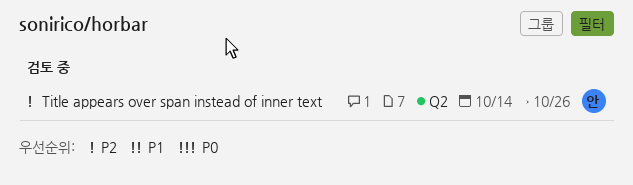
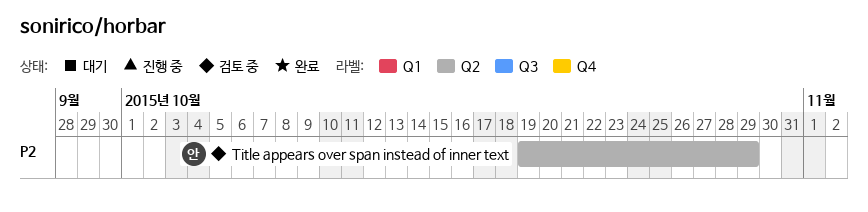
Title appears over span instead of inner text, start: Oct 14 -> Oct 19
Title appears over span instead of inner text, due: Oct 26 -> Oct 29

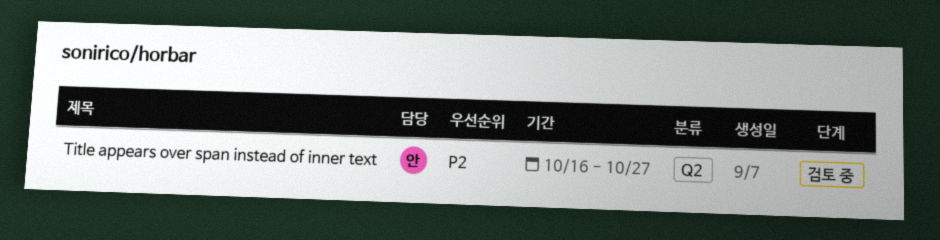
Title appears over span instead of inner text, start: Oct 19 -> Oct 16
Title appears over span instead of inner text, due: Oct 29 -> Oct 27

